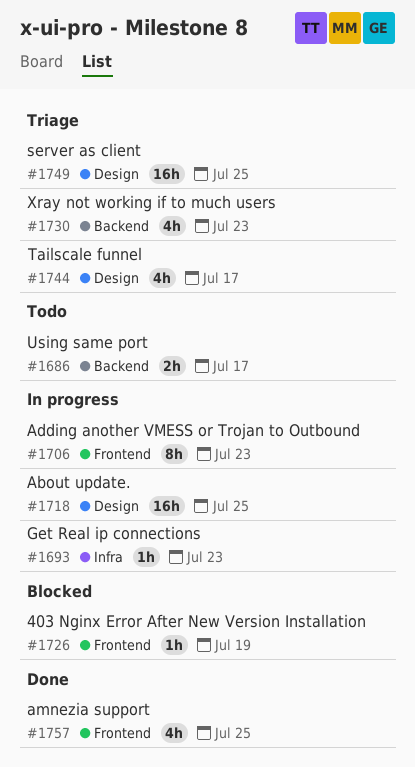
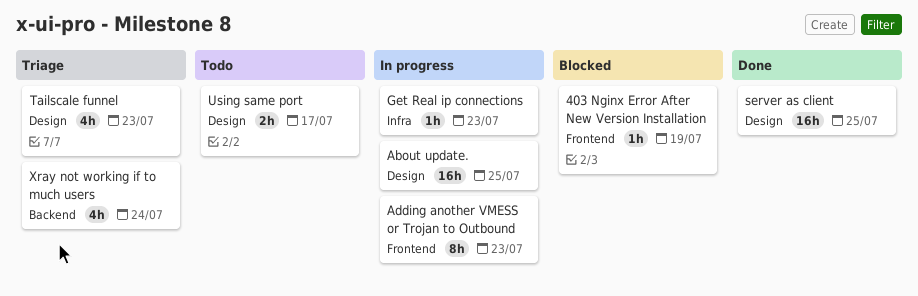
amnezia support: present -> none
server as client, status: Triage -> Done
Tailscale funnel, due: Jul 17 -> Jul 23
Using same port, label: Backend -> Design
Xray not working if to much users, due: Jul 23 -> Jul 24

